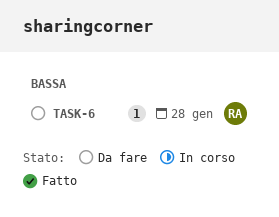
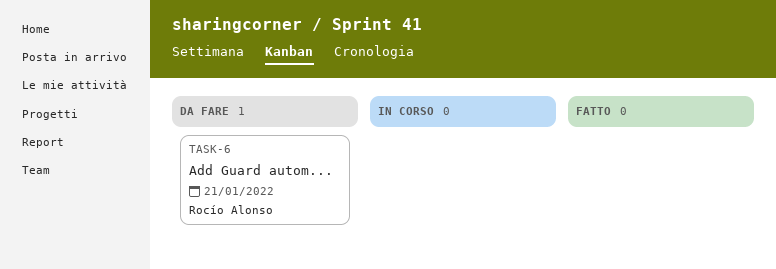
TASK-6, due: Jan 28 -> Jan 21

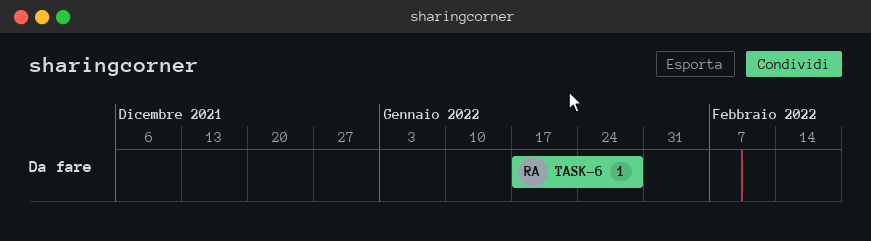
TASK-6, due: Jan 21 -> Jan 28

